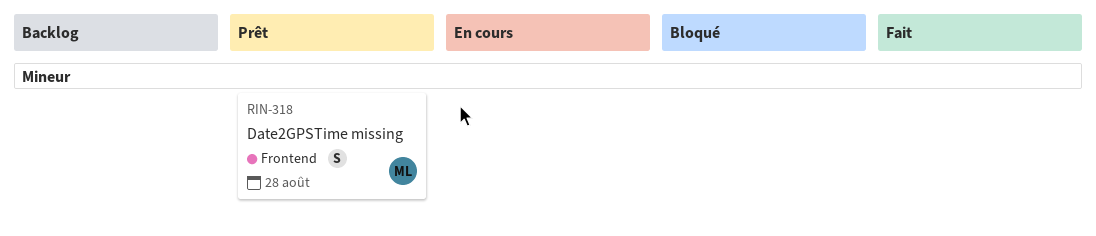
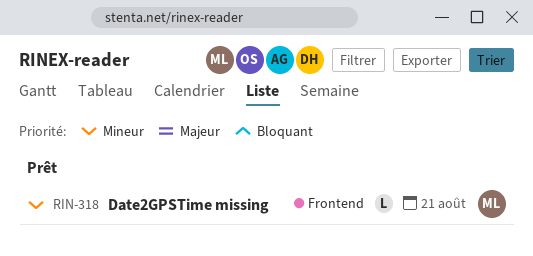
RIN-318, estimate: S -> L
RIN-318, due: Aug 28 -> Aug 21

